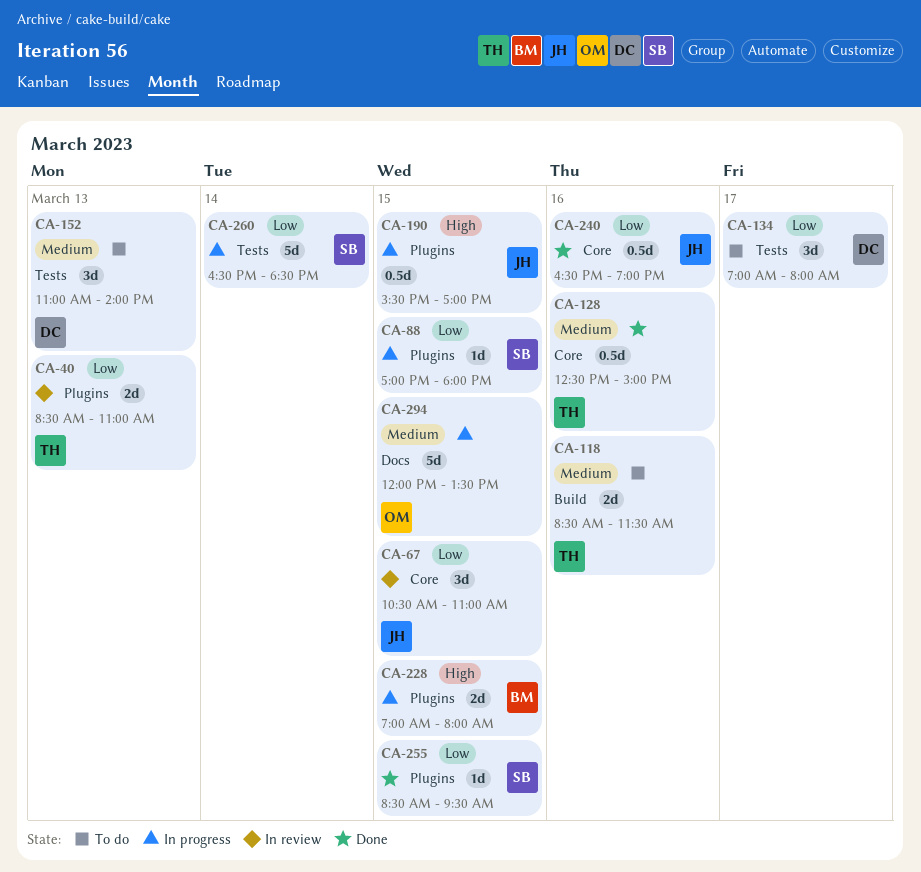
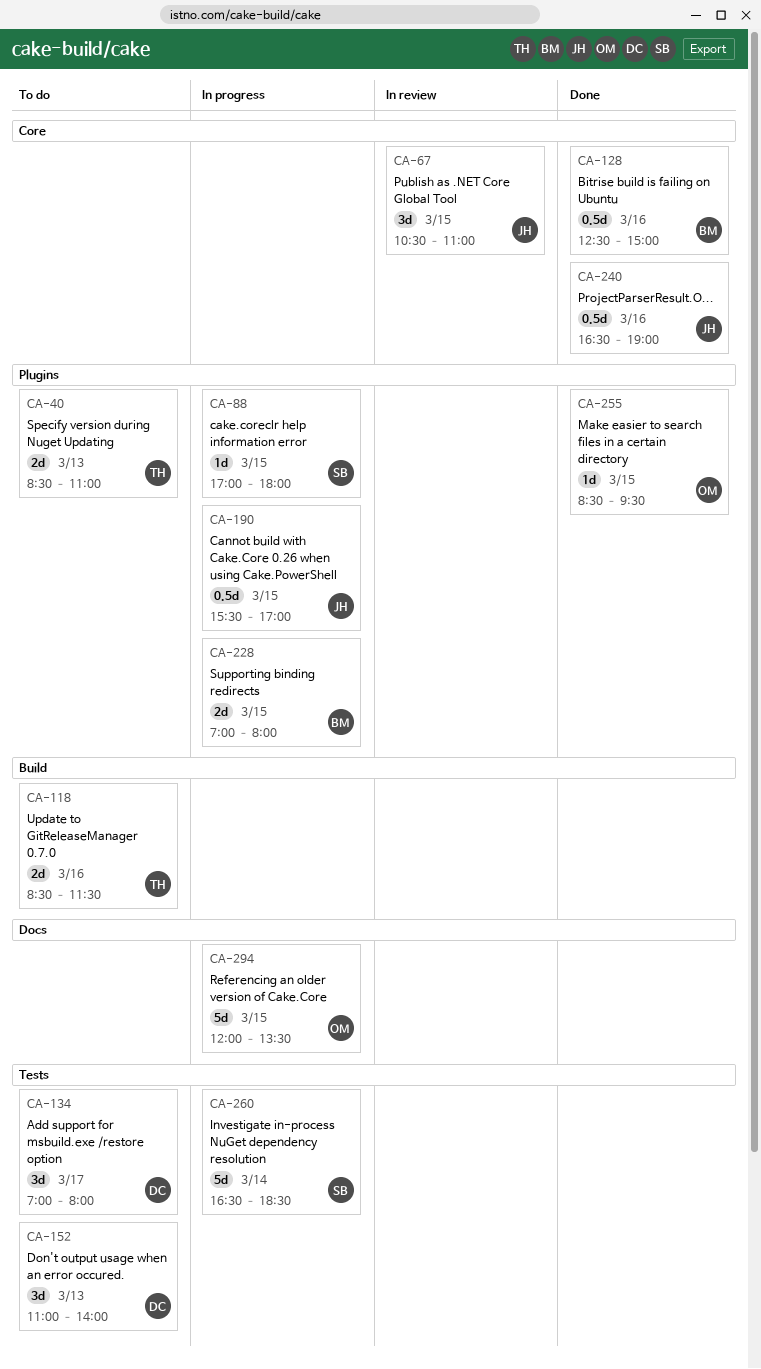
CA-40, status: In review -> To do
CA-128, owner: TH -> BM
CA-255, owner: SB -> OM

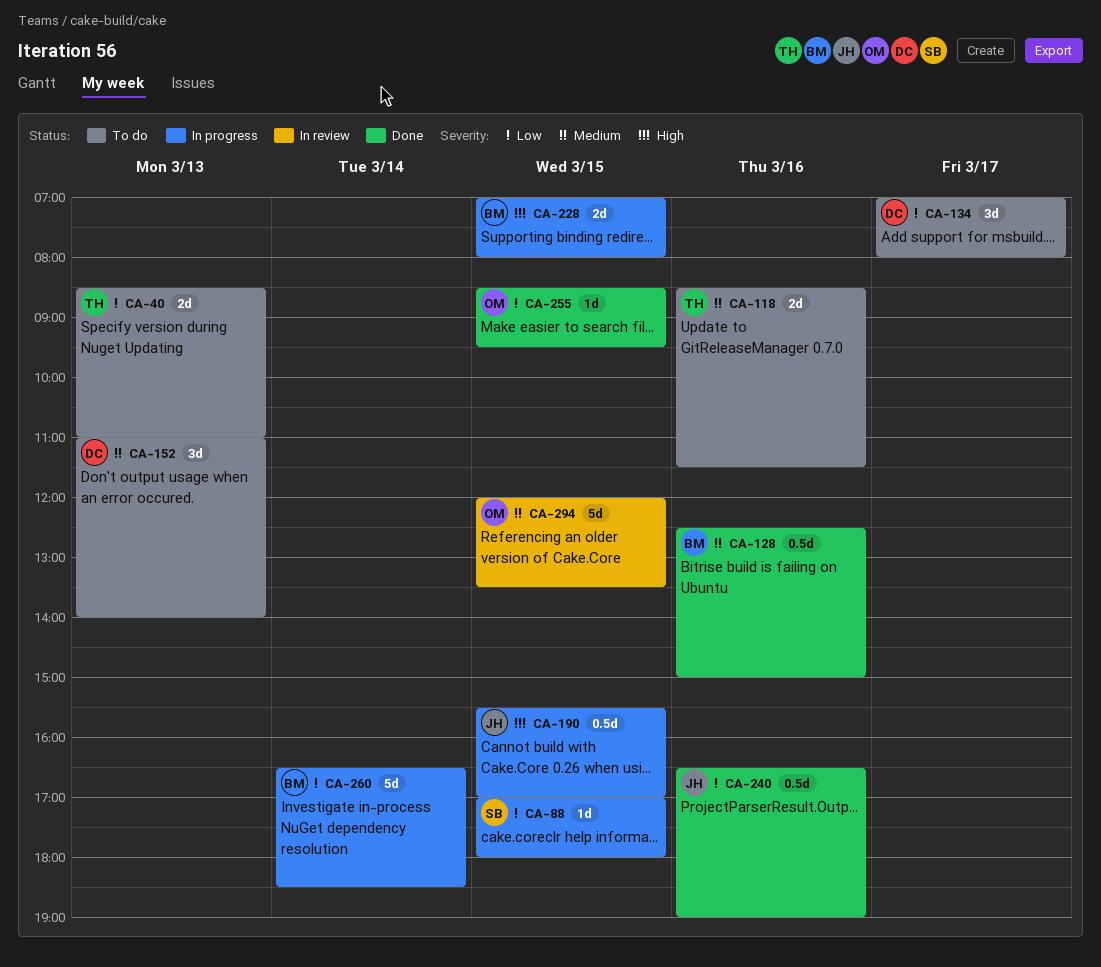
CA-67: present -> none
CA-260, owner: SB -> BM
CA-294, status: In progress -> In review

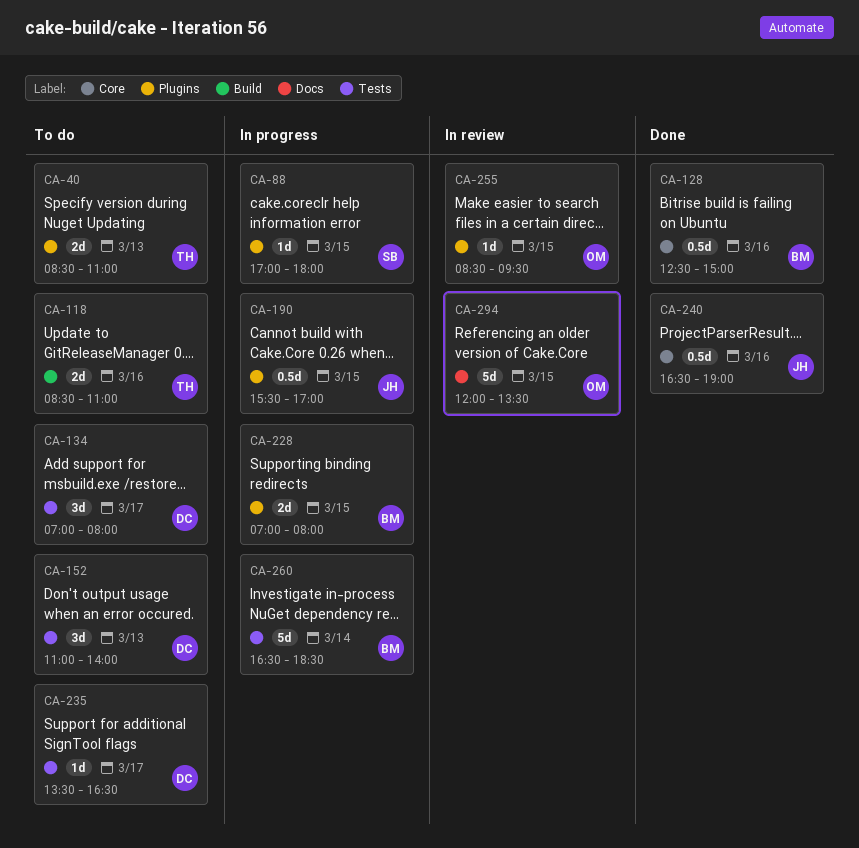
CA-118, ends: 11:30 -> 11:00
CA-235: none -> present
CA-255, status: Done -> In review

